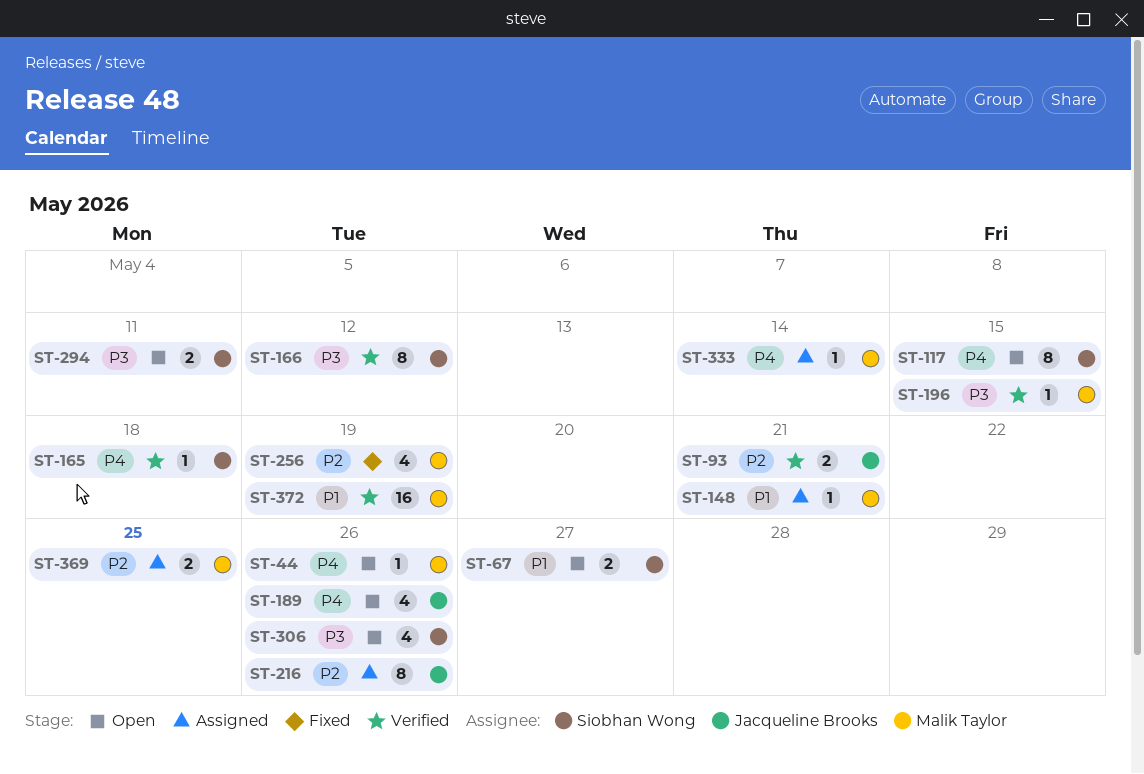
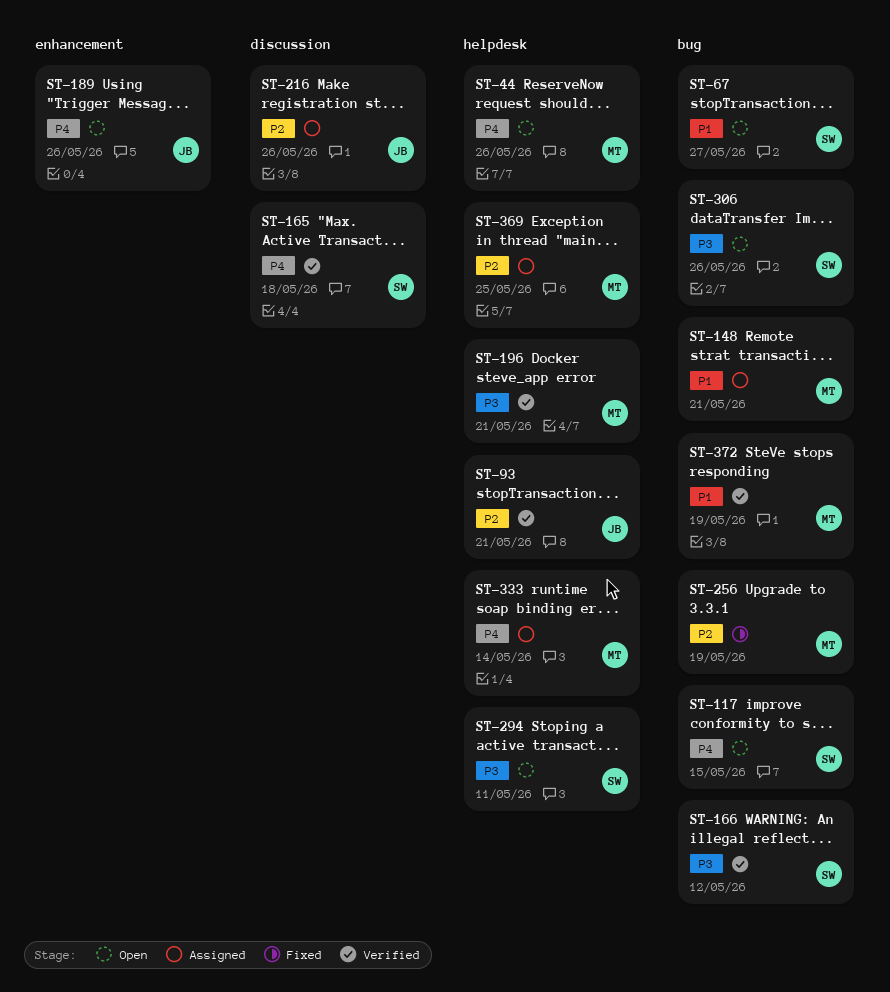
ST-196, due: May 15 -> May 21

